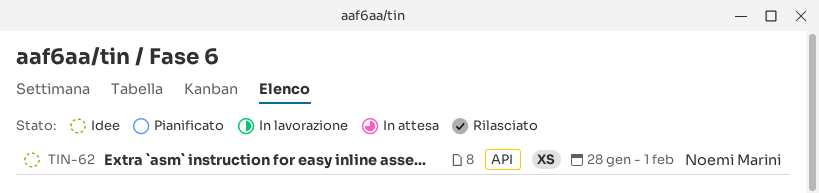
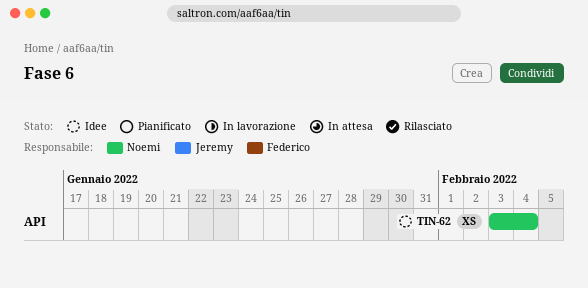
TIN-62, start: Jan 28 -> Feb 3
TIN-62, due: Feb 1 -> Feb 4

